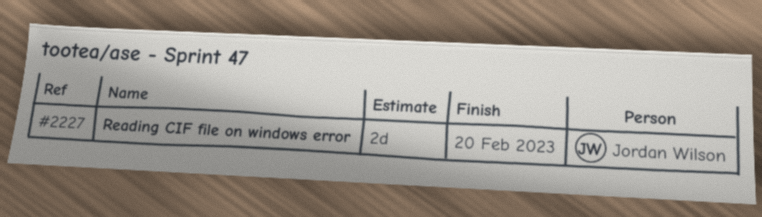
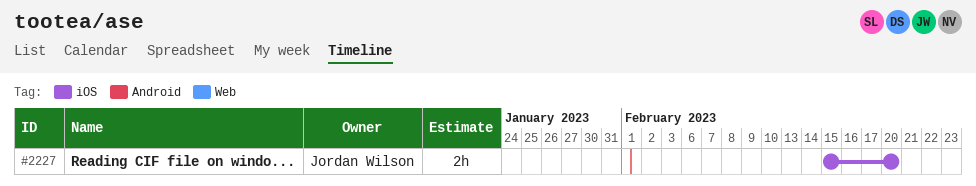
#2227, estimate: 2d -> 2h

